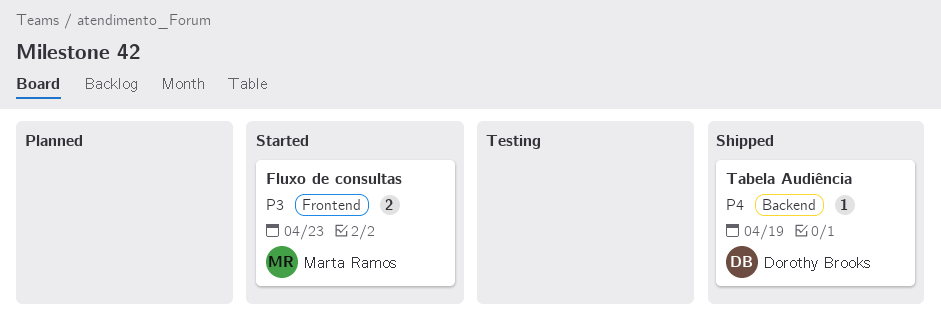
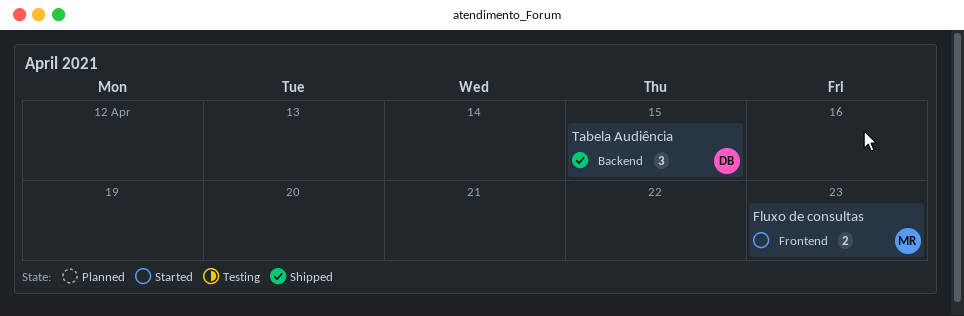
Tabela Audiência, estimate: 1 -> 3
Tabela Audiência, due: Apr 19 -> Apr 15

